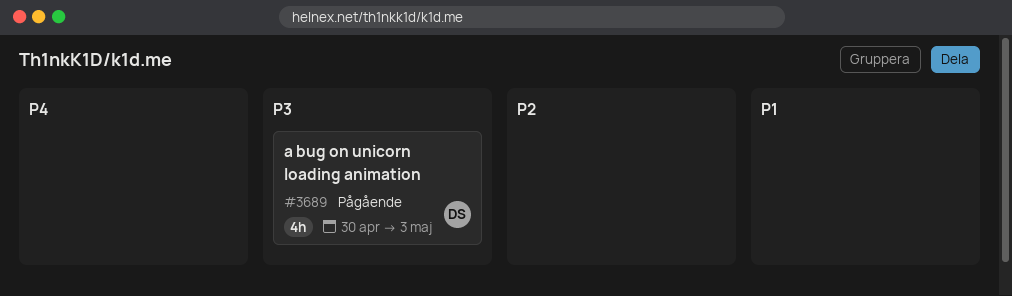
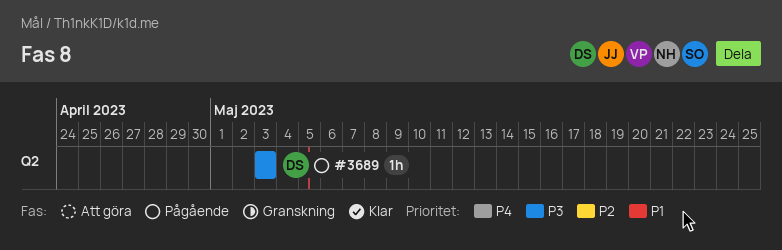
#3689, estimate: 4h -> 1h
#3689, start: Apr 30 -> May 3

